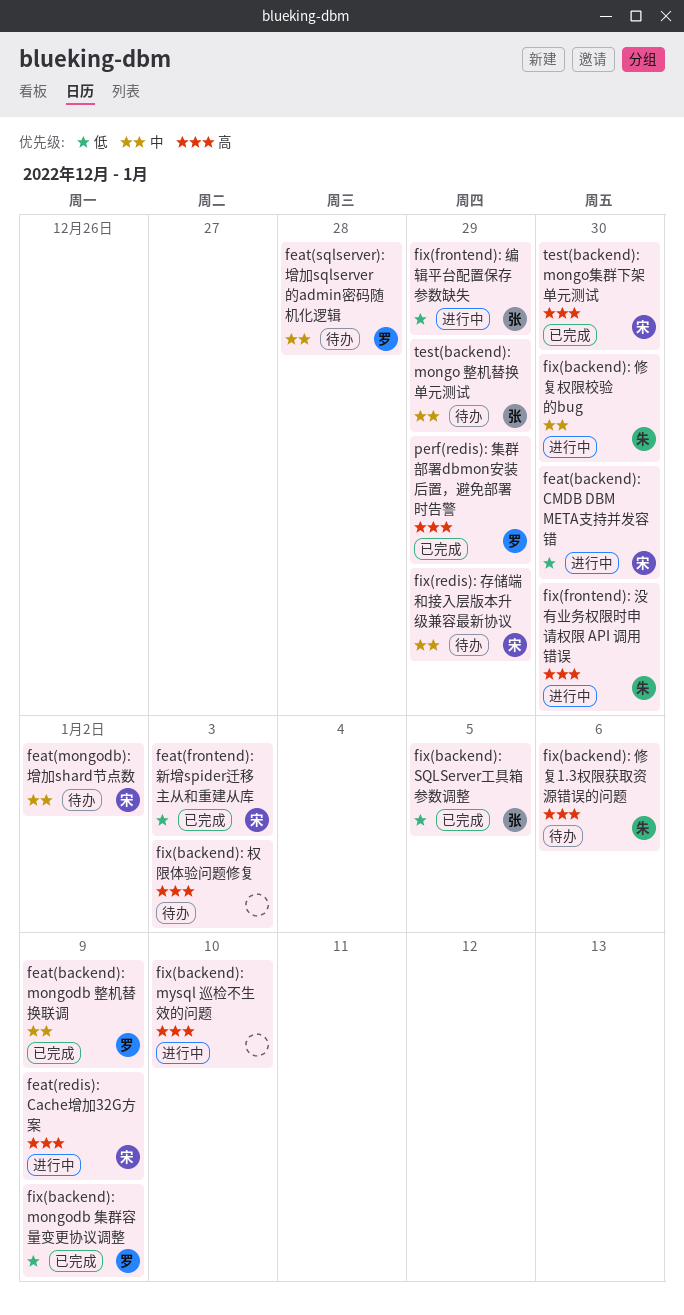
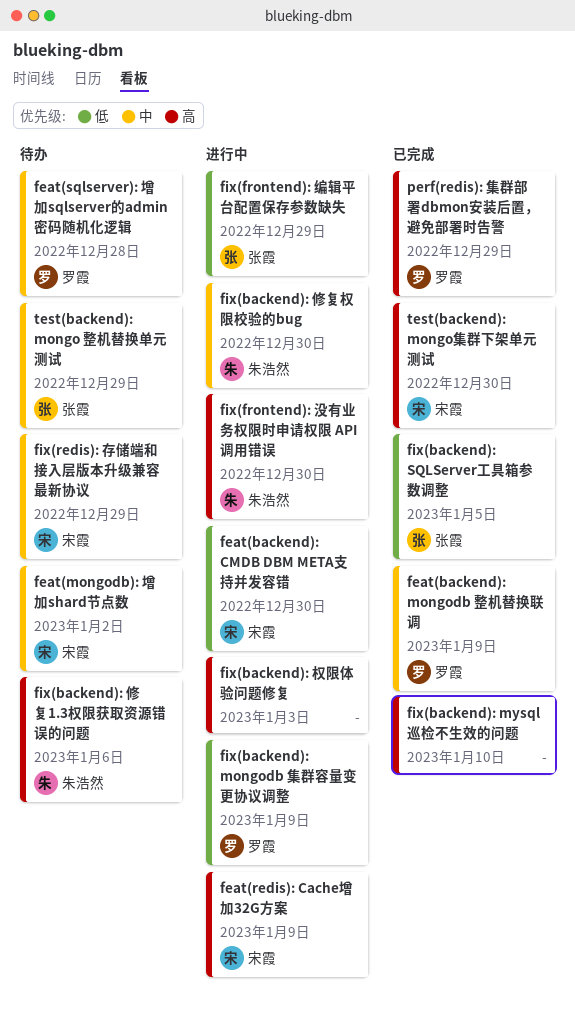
feat(frontend): 新增spider迁移主从和重建从库: present -> none
fix(backend): mongodb 集群容量变更协议调整, status: 已完成 -> 进行中
fix(backend): mysql 巡检不生效的问题, status: 进行中 -> 已完成
fix(backend): 权限体验问题修复, status: 待办 -> 进行中

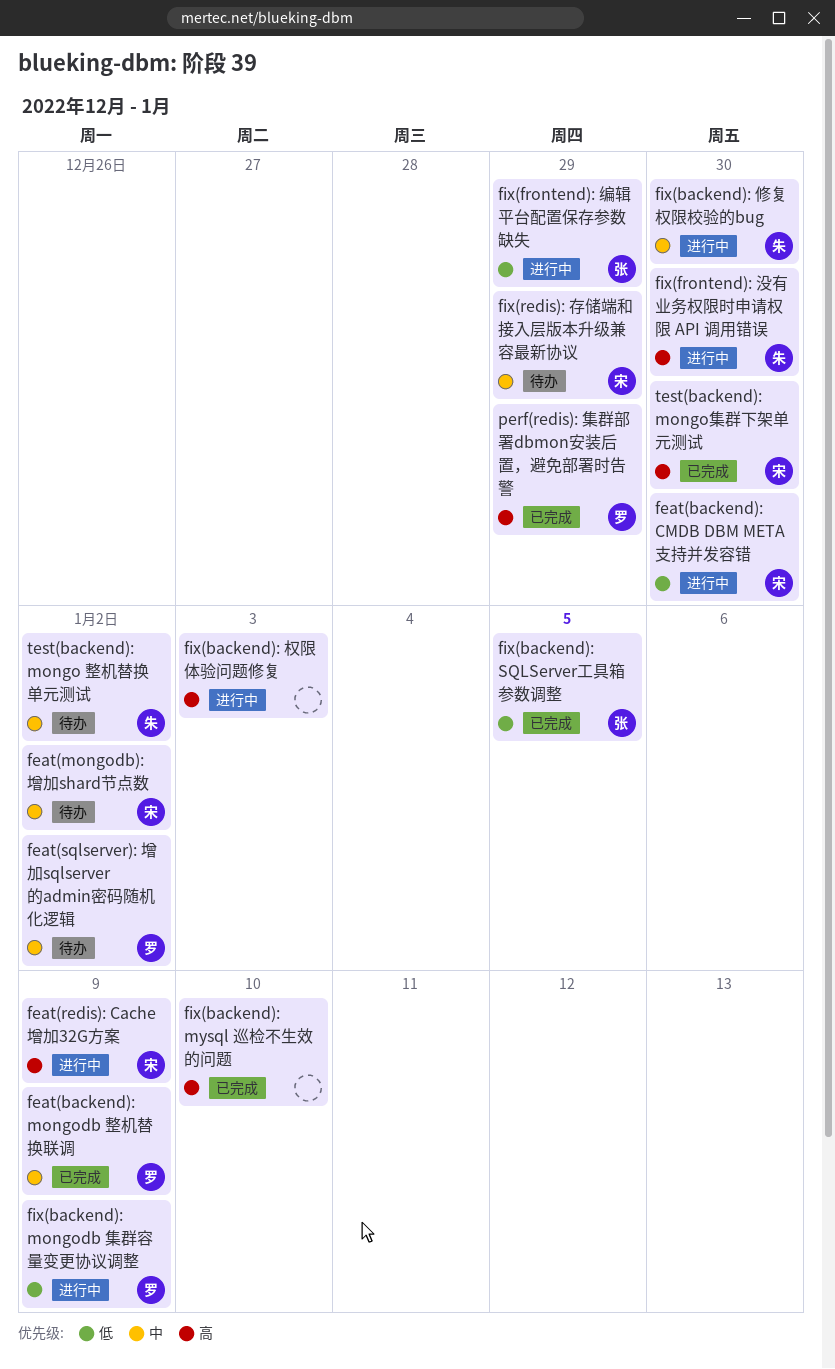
feat(sqlserver): 增加sqlserver的admin密码随机化逻辑, due: Dec 28 -> Jan 2
fix(backend): 修复1.3权限获取资源错误的问题: present -> none
test(backend): mongo 整机替换单元测试, owner: 张霞 -> 朱浩然
test(backend): mongo 整机替换单元测试, due: Dec 29 -> Jan 2

